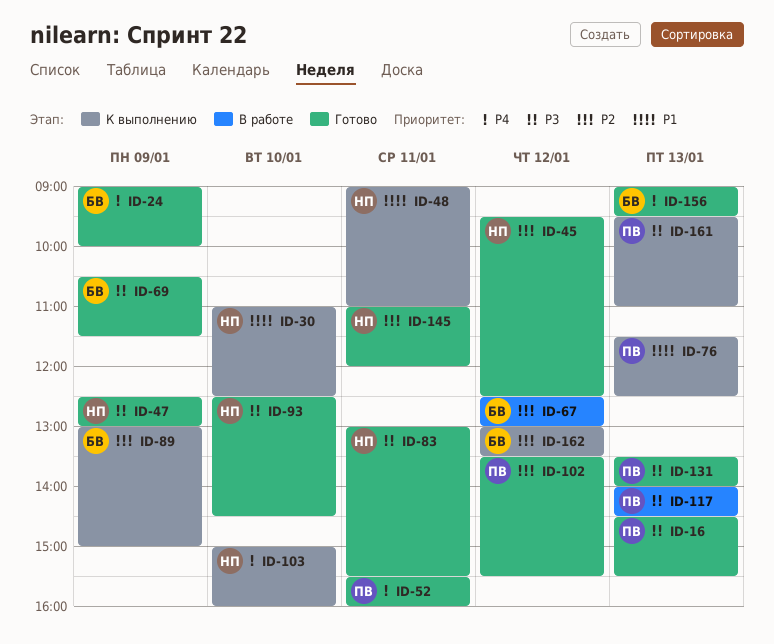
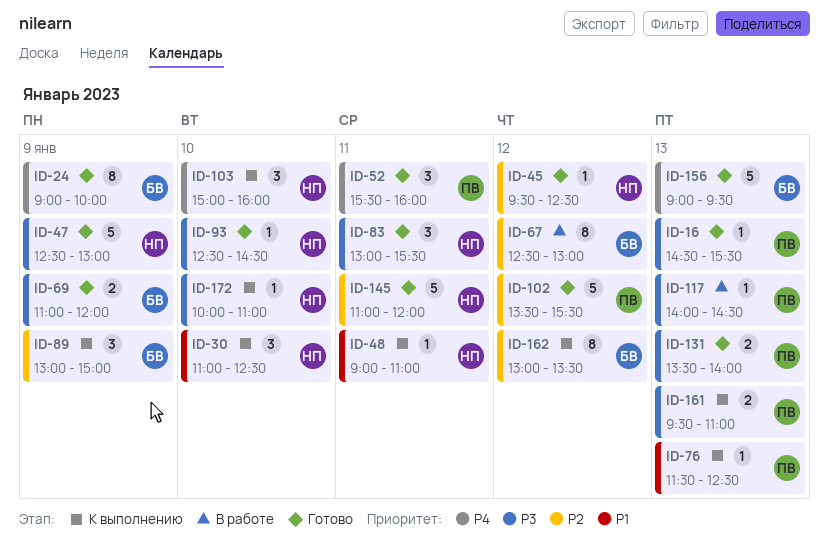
ID-69, begins: 10:30 -> 11:00
ID-69, ends: 11:30 -> 12:00
ID-172: none -> present

